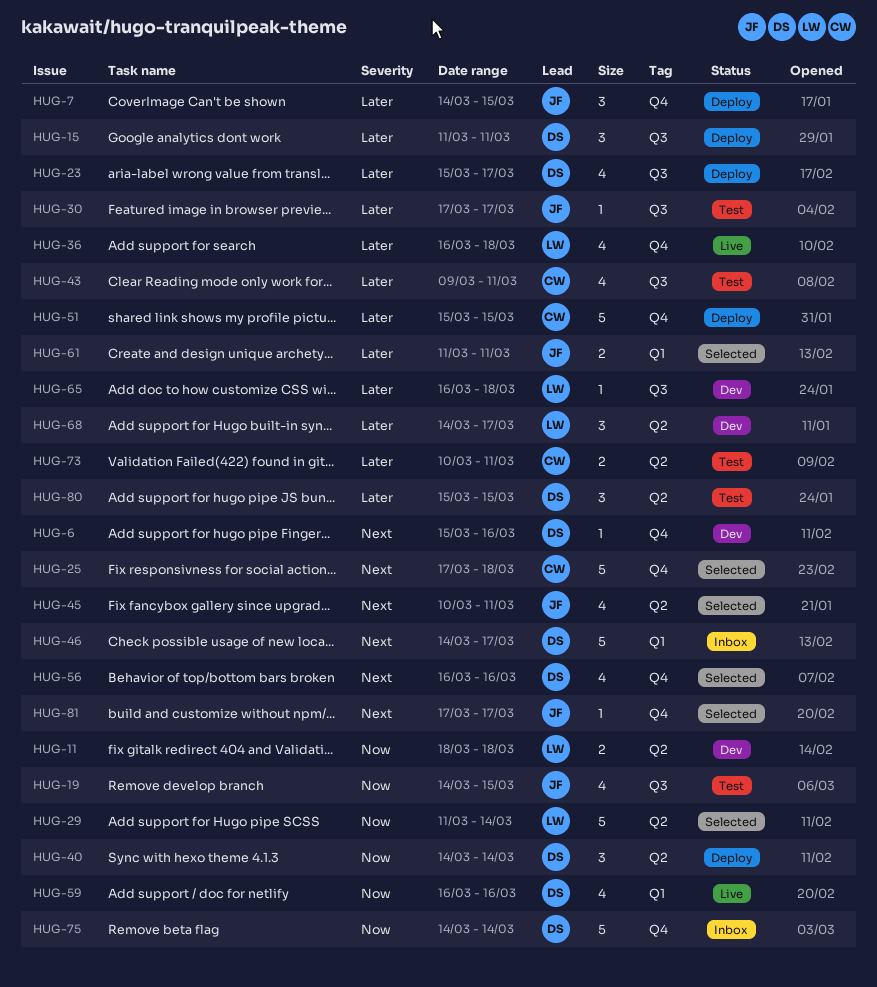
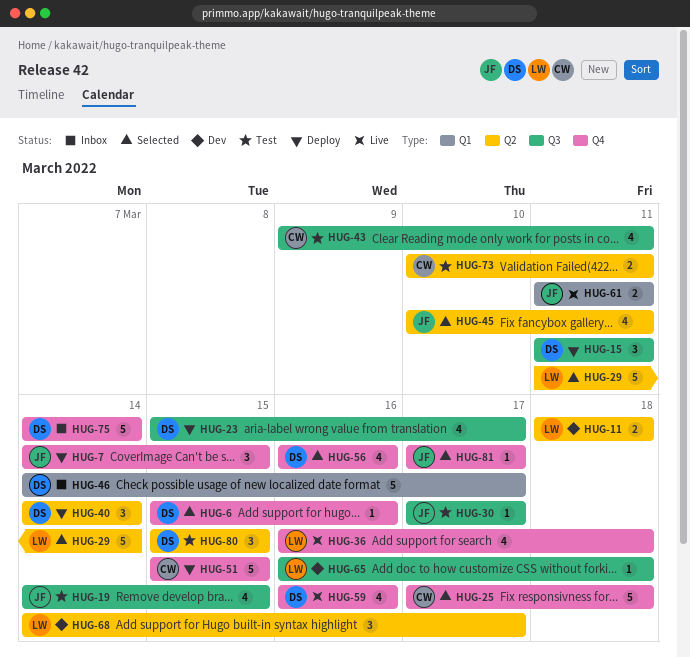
HUG-6, status: Dev -> Selected
HUG-59, label: Q1 -> Q4
HUG-61, status: Selected -> Live

